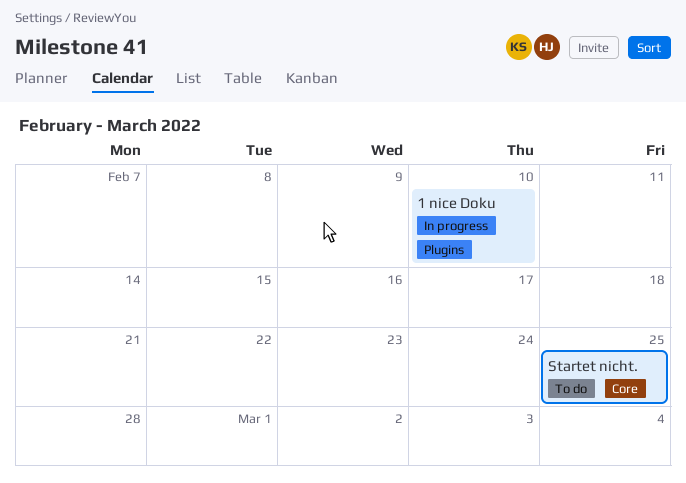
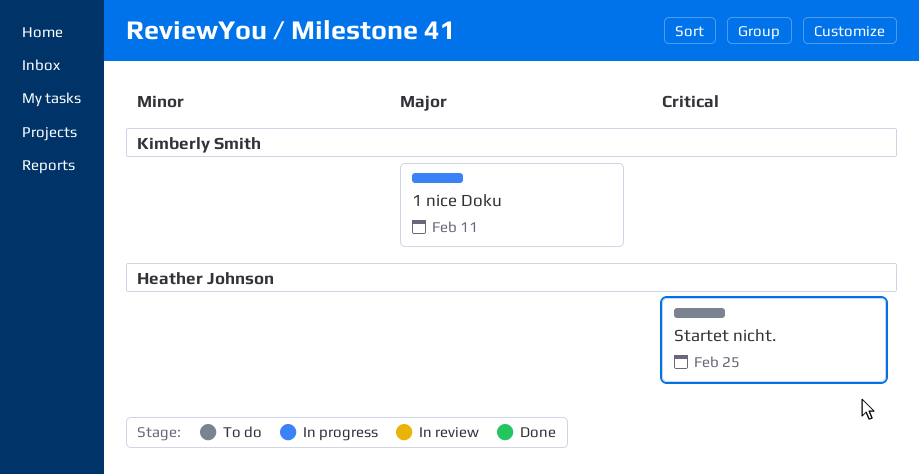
1 nice Doku, due: Feb 10 -> Feb 11

